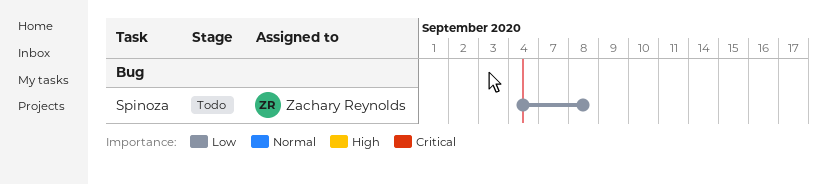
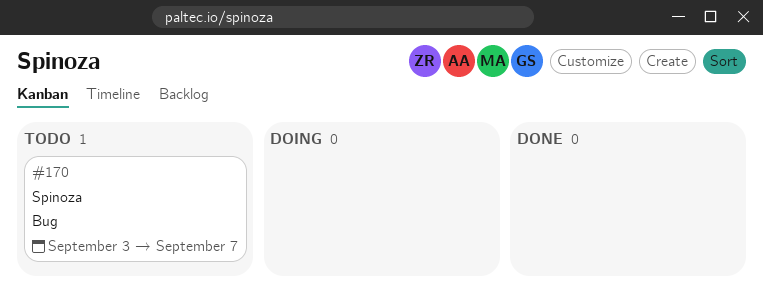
Spinoza, start: Sep 4 -> Sep 3
Spinoza, due: Sep 8 -> Sep 7

